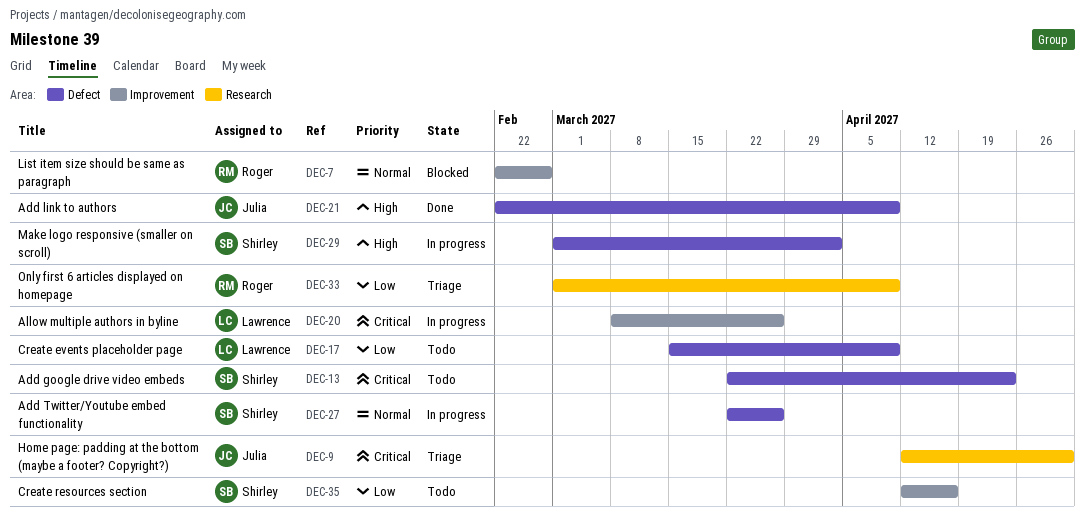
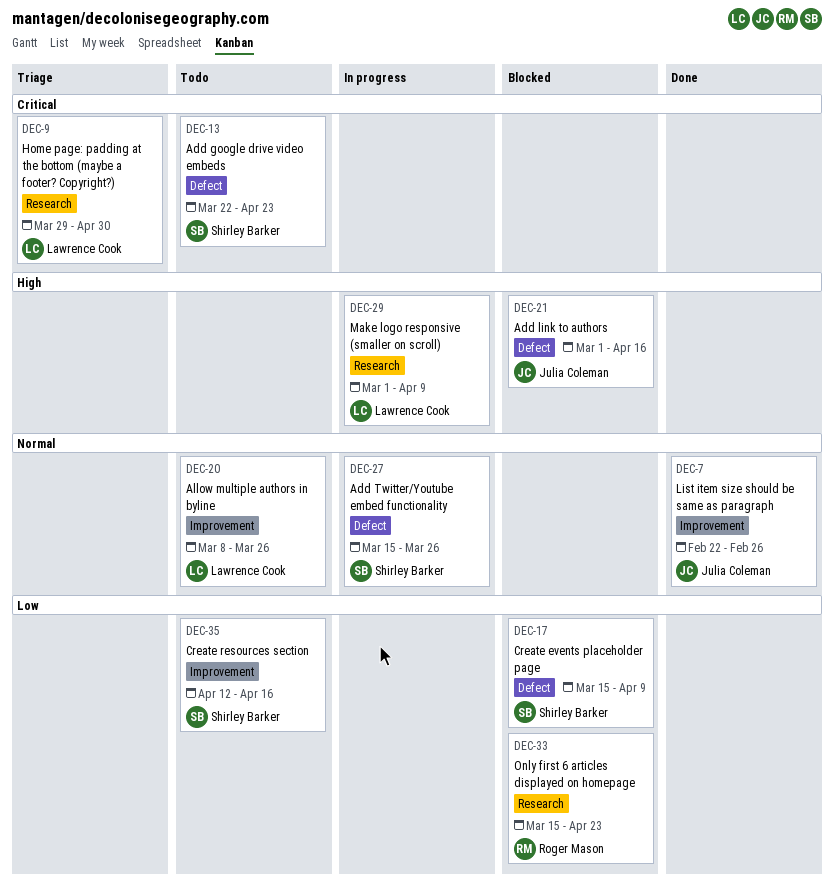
DEC-7, status: Blocked -> Done
DEC-7, owner: Roger Mason -> Julia Coleman
DEC-9, owner: Julia Coleman -> Lawrence Cook
DEC-9, start: Apr 12 -> Mar 29
DEC-17, status: Todo -> Blocked
DEC-17, owner: Lawrence Cook -> Shirley Barker
DEC-20, status: In progress -> Todo
DEC-20, priority: Critical -> Normal
DEC-21, status: Done -> Blocked
DEC-21, start: Feb 22 -> Mar 1
DEC-21, due: Apr 9 -> Apr 16
DEC-27, start: Mar 22 -> Mar 15
DEC-29, owner: Shirley Barker -> Lawrence Cook
DEC-29, label: Defect -> Research
DEC-29, due: Apr 2 -> Apr 9
DEC-33, status: Triage -> Blocked
DEC-33, start: Mar 1 -> Mar 15
DEC-33, due: Apr 9 -> Apr 23

